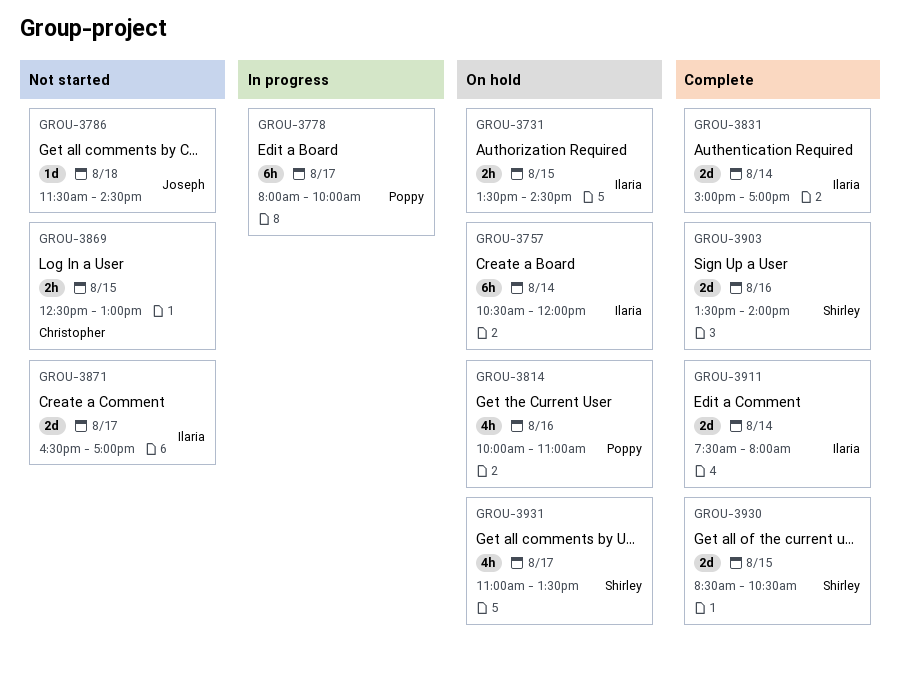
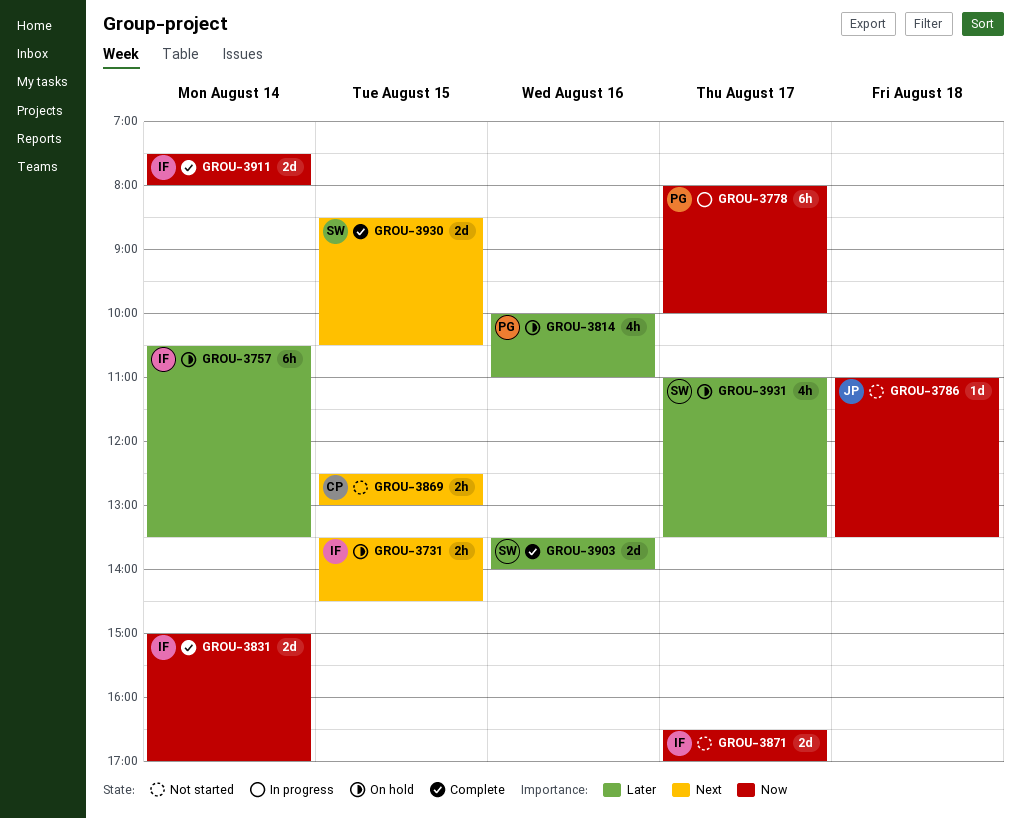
GROU-3757, ends: 12:00 -> 13:30
GROU-3786, begins: 11:30 -> 11:00
GROU-3786, ends: 14:30 -> 13:30

